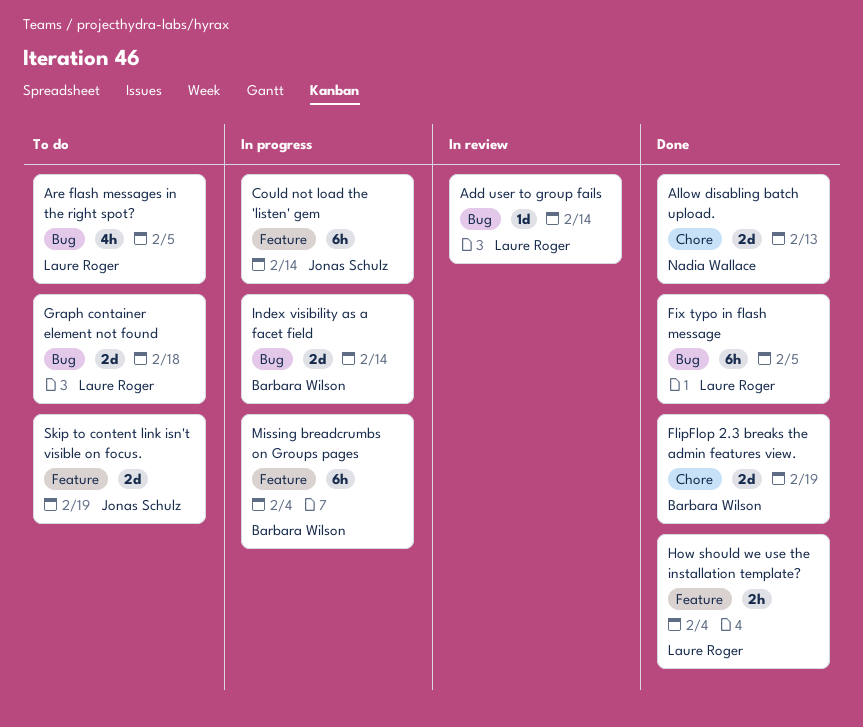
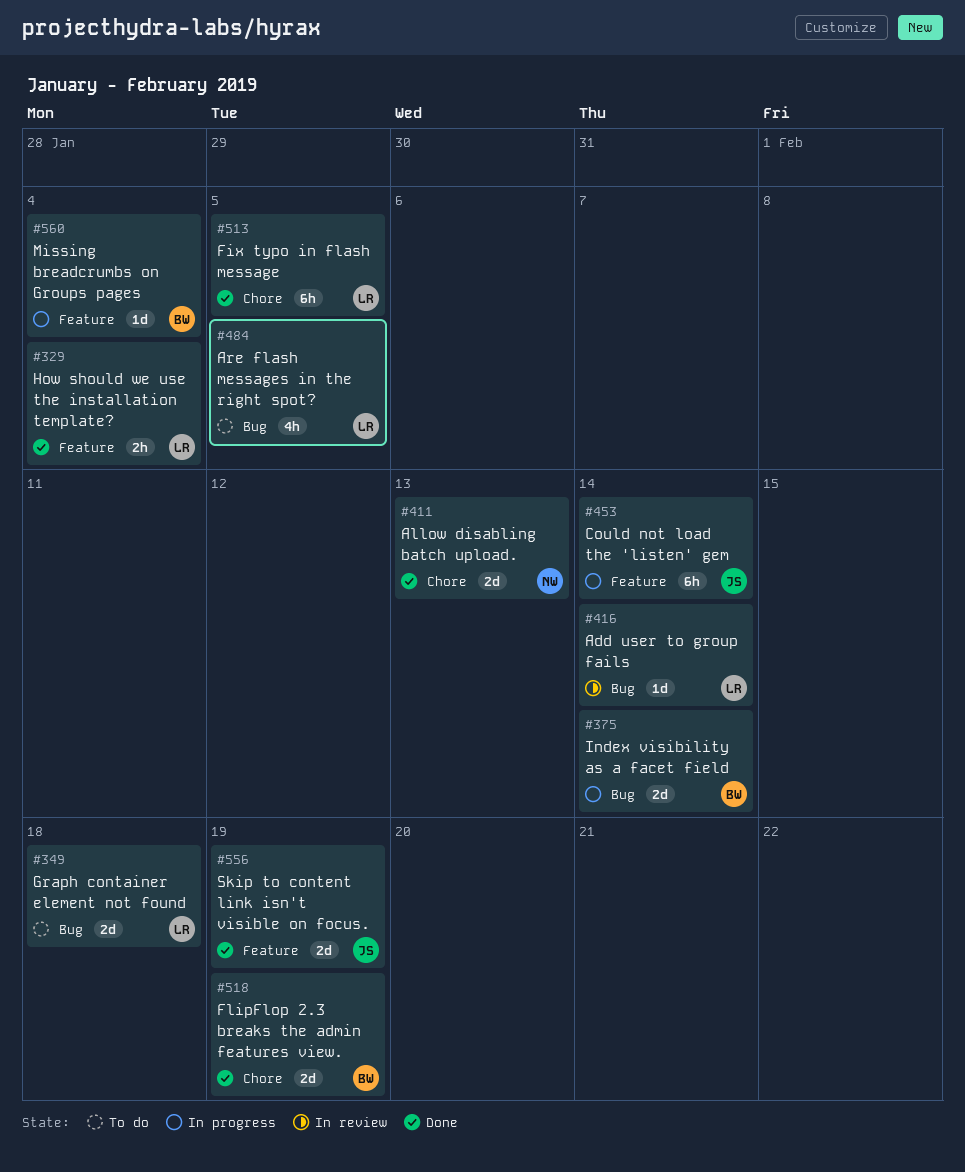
Fix typo in flash message, label: Bug -> Chore
Missing breadcrumbs on Groups pages, estimate: 6h -> 1d
Skip to content link isn't visible on focus., status: To do -> Done

